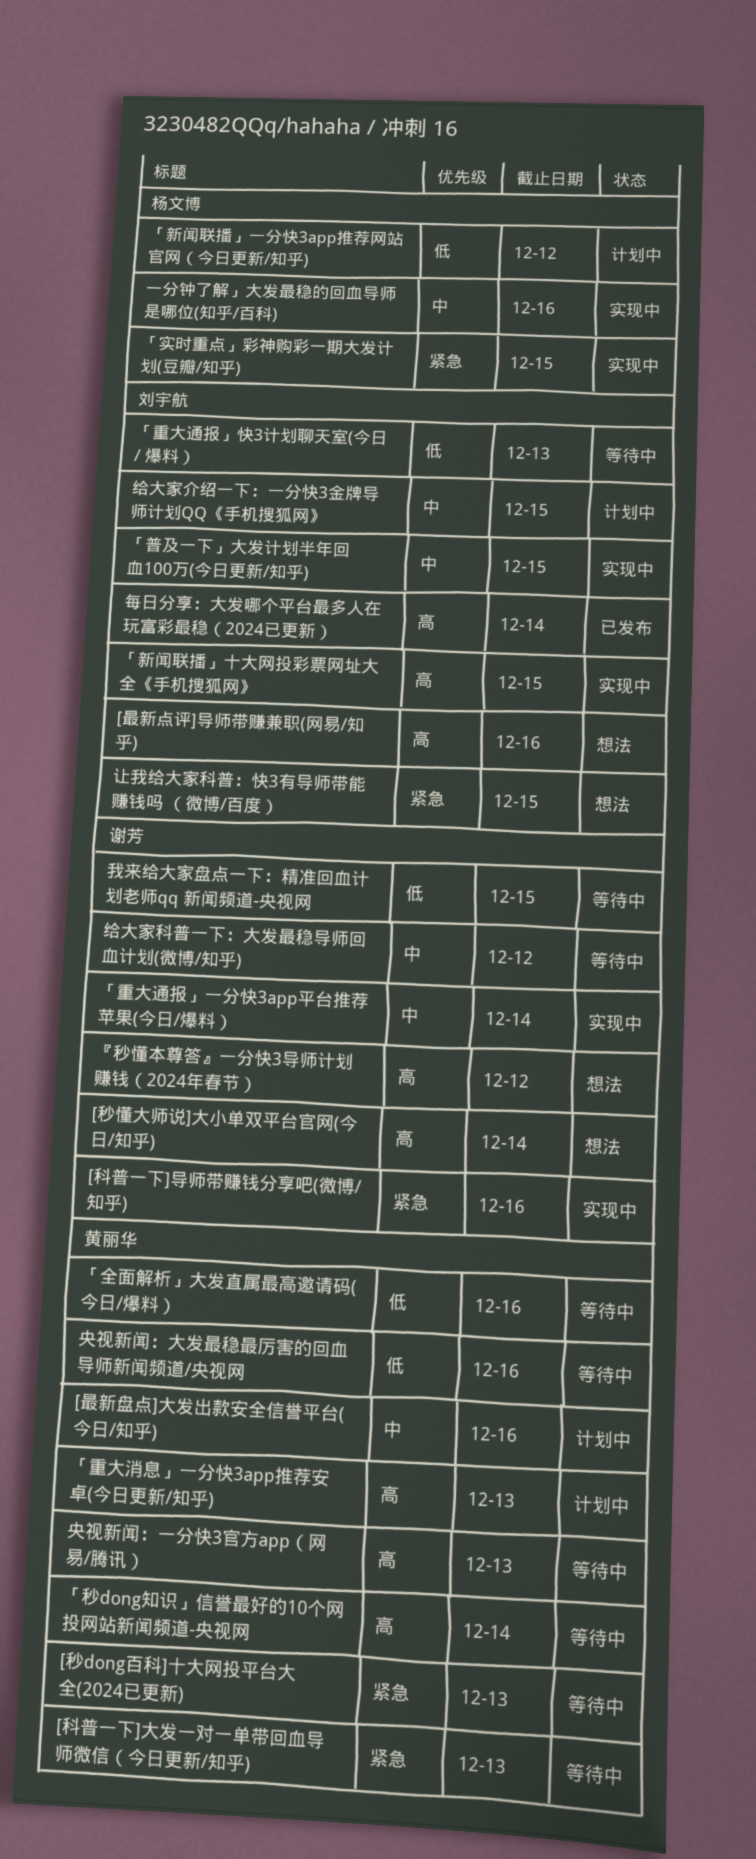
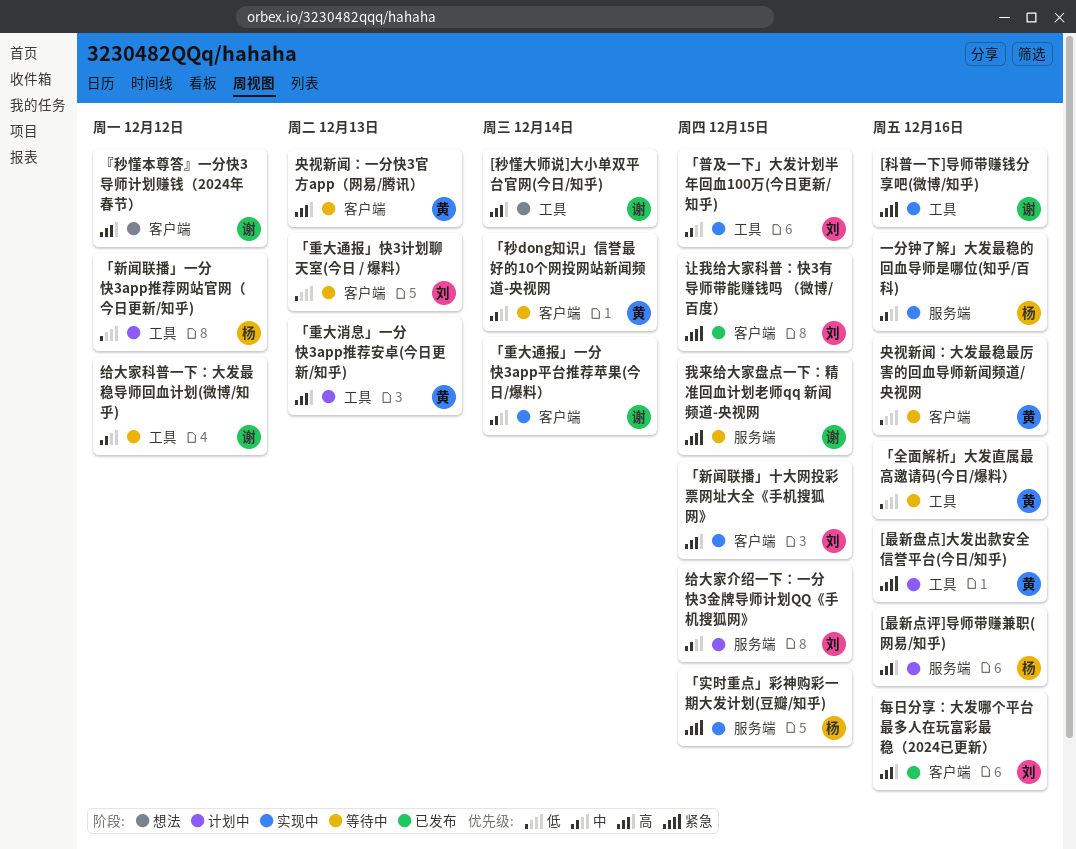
[最新点评]导师带赚兼职(网易/知乎), status: 想法 -> 计划中
[最新点评]导师带赚兼职(网易/知乎), owner: 刘宇航 -> 杨文博
[最新盘点]大发出款安全信誉平台(今日/知乎), priority: 中 -> 紧急
[科普一下]大发一对一单带回血导师微信（今日更新/知乎): present -> none
[秒dong百科]十大网投平台大全(2024已更新): present -> none
「秒dong知识」信誉最好的10个网投网站新闻频道-央视网, priority: 高 -> 中
我来给大家盘点一下：精准回血计划老师qq 新闻频道-央视网, priority: 低 -> 紧急
每日分享：大发哪个平台最多人在玩富彩最稳（2024已更新）, due: Dec 14 -> Dec 16
让我给大家科普：快3有导师带能赚钱吗 （微博/百度）, status: 想法 -> 已发布

